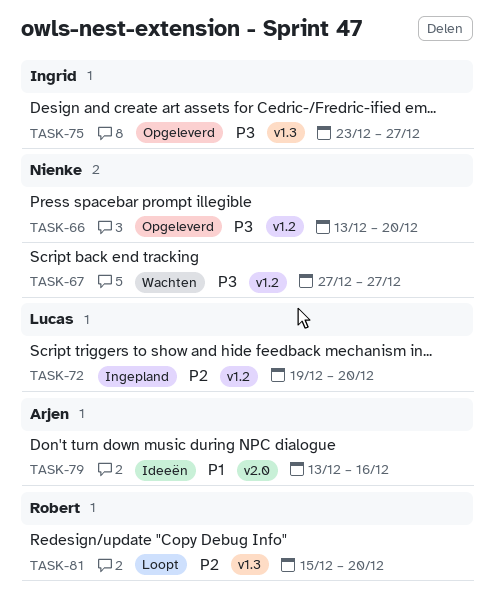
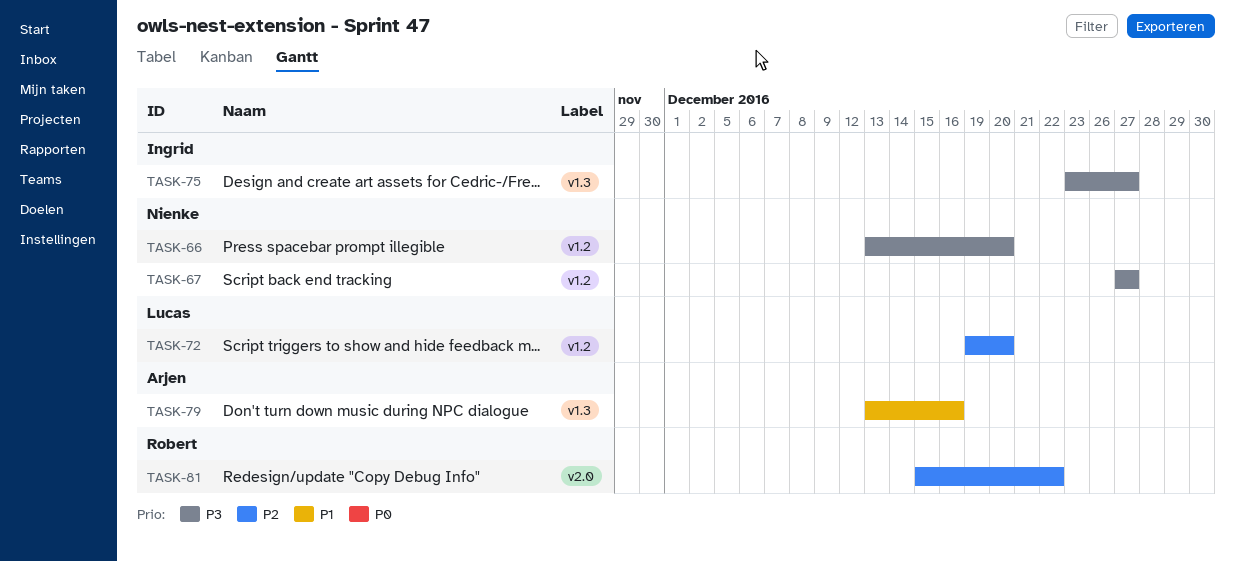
TASK-79, label: v2.0 -> v1.3
TASK-81, label: v1.3 -> v2.0
TASK-81, due: Dec 20 -> Dec 22

